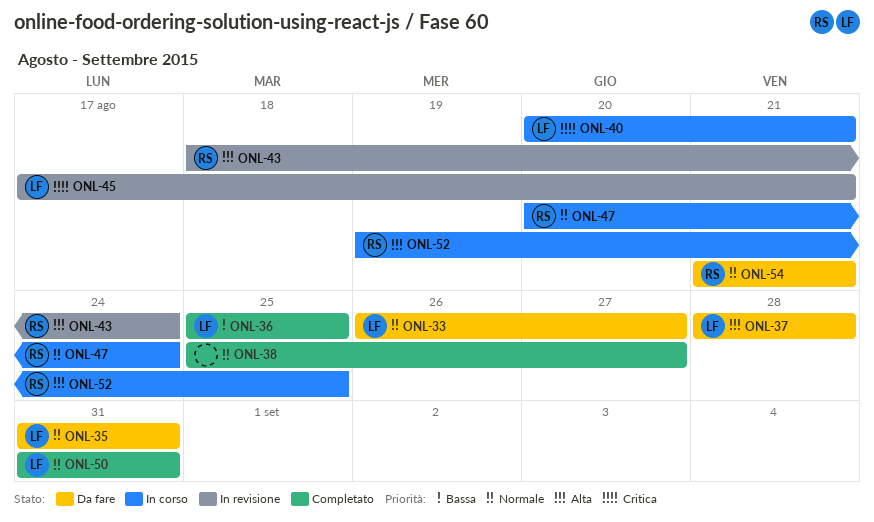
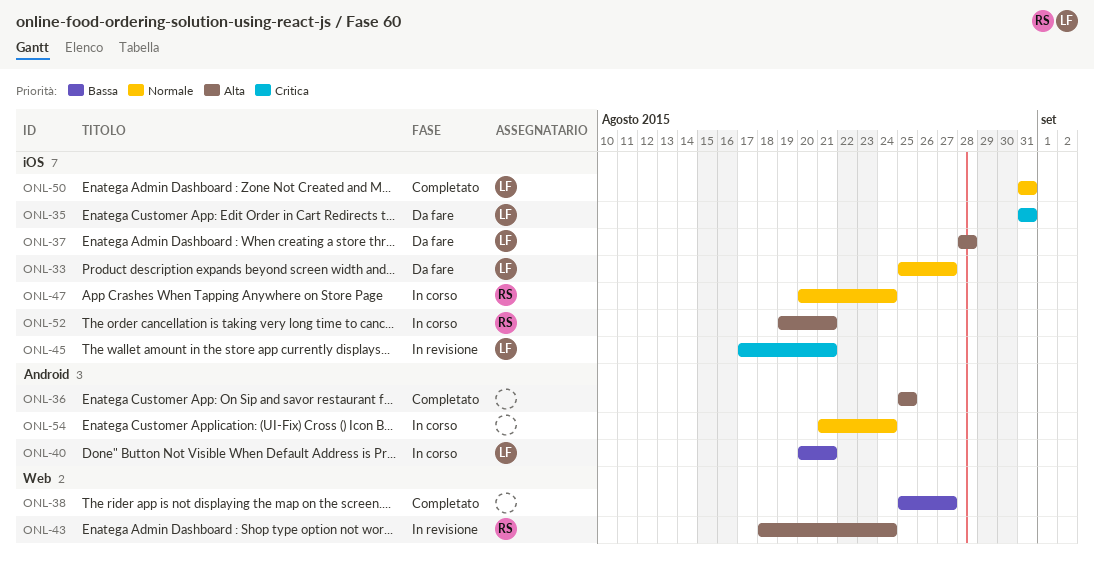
ONL-33, start: Aug 26 -> Aug 25
ONL-35, priority: Normale -> Critica
ONL-36, owner: LF -> none
ONL-36, priority: Bassa -> Alta
ONL-38, priority: Normale -> Bassa
ONL-40, priority: Critica -> Bassa
ONL-52, due: Aug 25 -> Aug 21
ONL-54, status: Da fare -> In corso
ONL-54, owner: RS -> none
ONL-54, due: Aug 21 -> Aug 24

